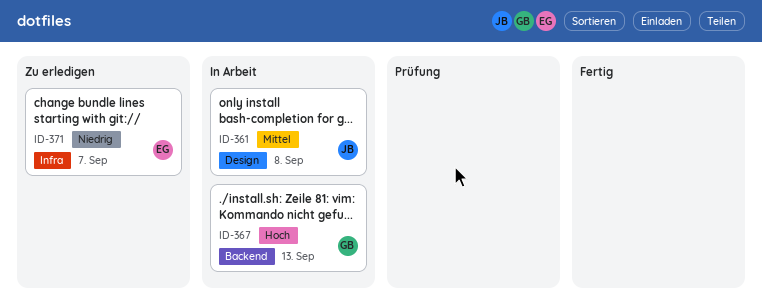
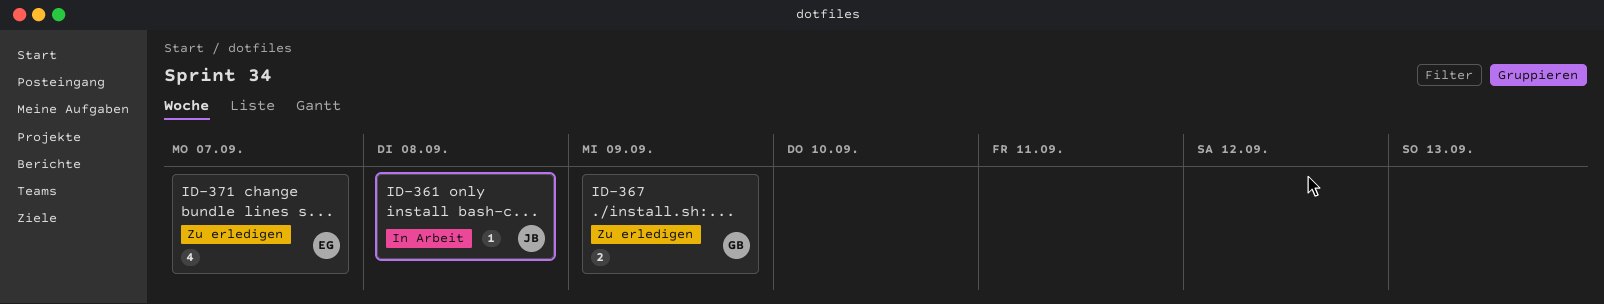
ID-367, status: In Arbeit -> Zu erledigen
ID-367, due: Sep 13 -> Sep 9

